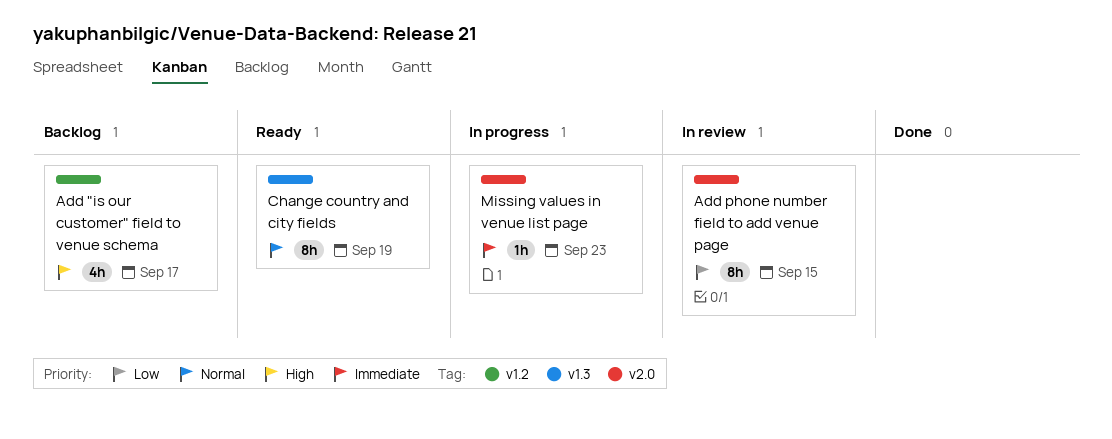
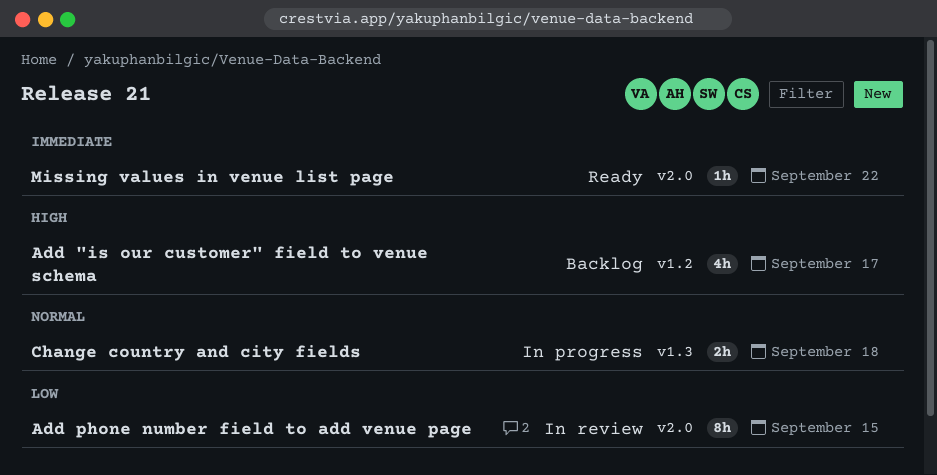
Change country and city fields, status: Ready -> In progress
Change country and city fields, estimate: 8h -> 2h
Change country and city fields, due: Sep 19 -> Sep 18
Missing values in venue list page, status: In progress -> Ready
Missing values in venue list page, due: Sep 23 -> Sep 22

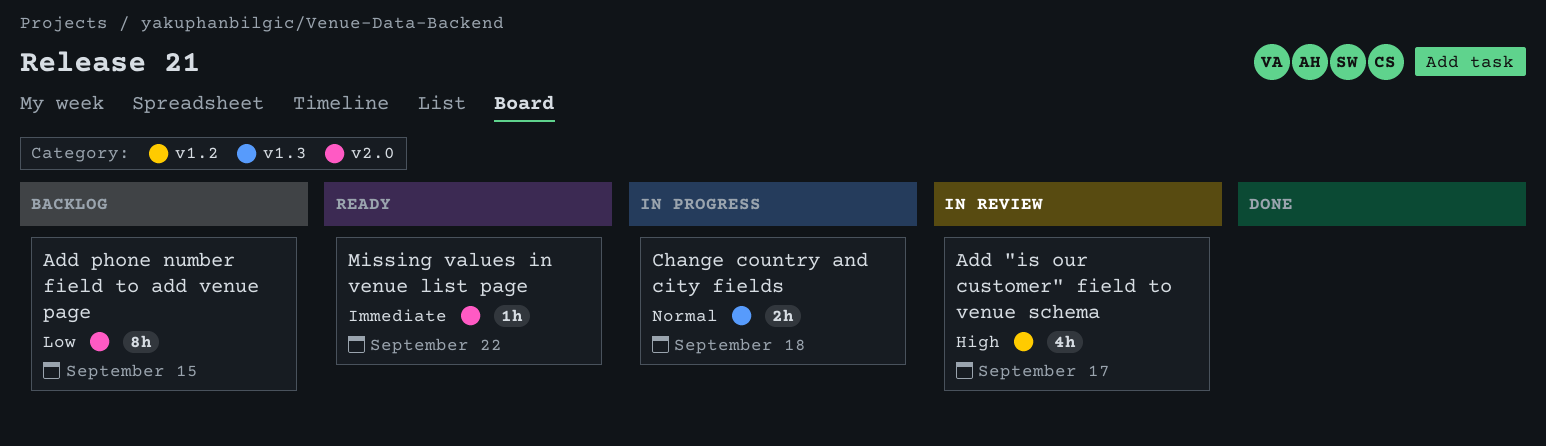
Add "is our customer" field to venue schema, status: Backlog -> In review
Add phone number field to add venue page, status: In review -> Backlog

